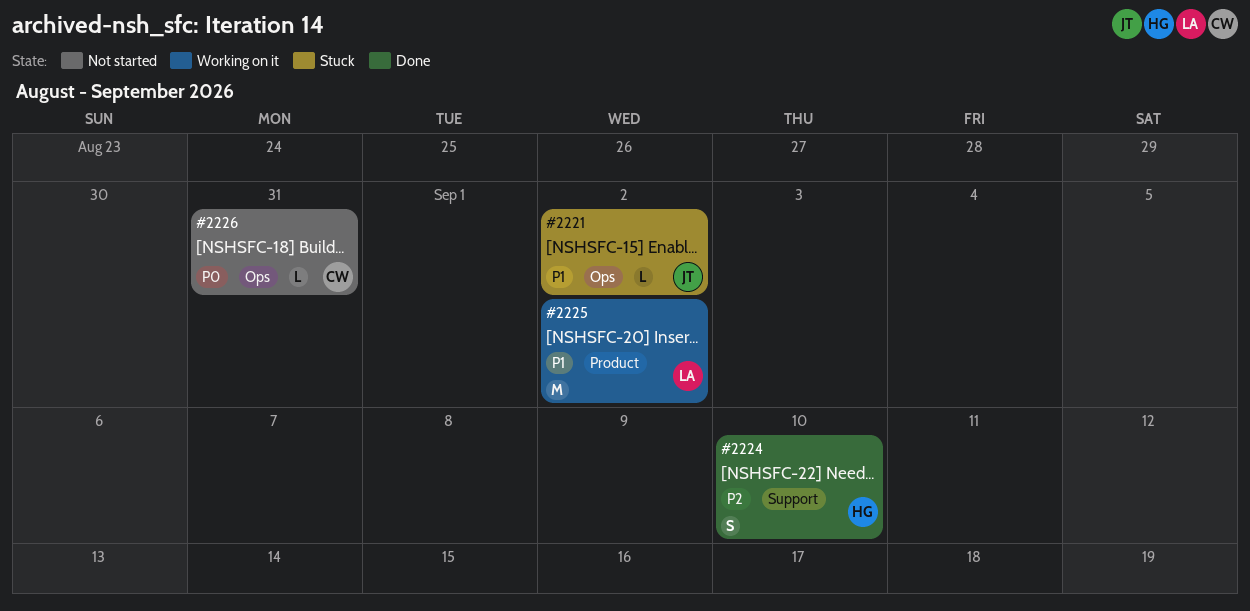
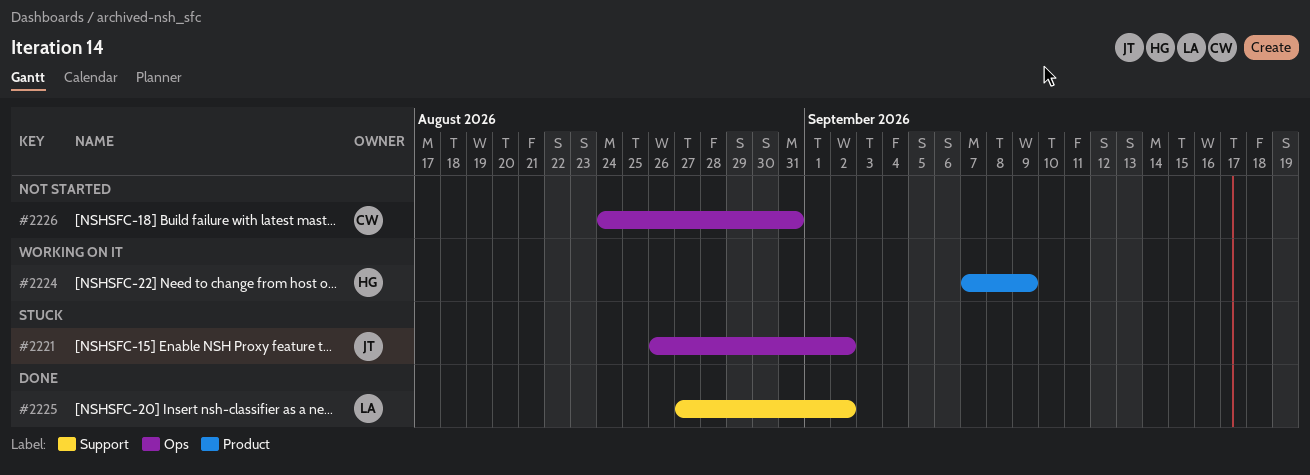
#2224, status: Done -> Working on it
#2224, label: Support -> Product
#2224, due: Sep 10 -> Sep 9
#2225, status: Working on it -> Done
#2225, label: Product -> Support

